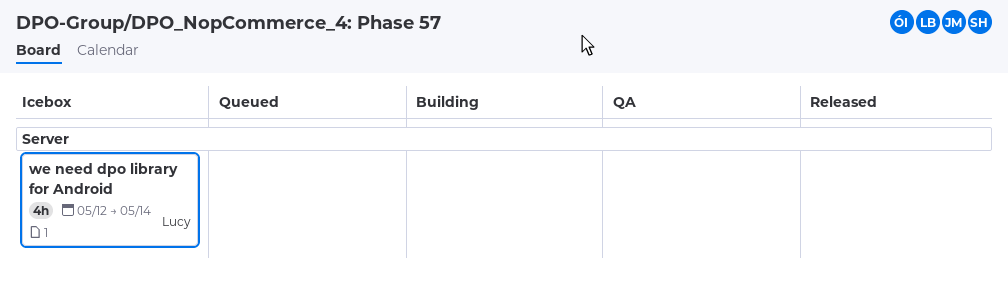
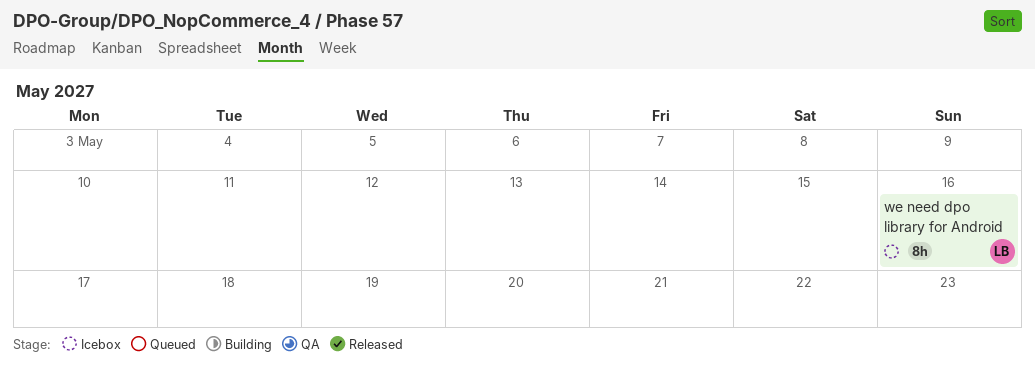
we need dpo library for Android, estimate: 4h -> 8h
we need dpo library for Android, due: May 14 -> May 16

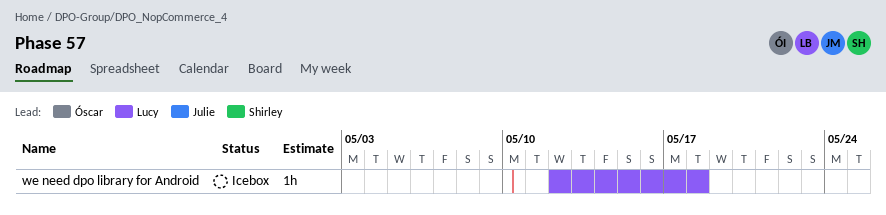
we need dpo library for Android, estimate: 8h -> 1h
we need dpo library for Android, due: May 16 -> May 18

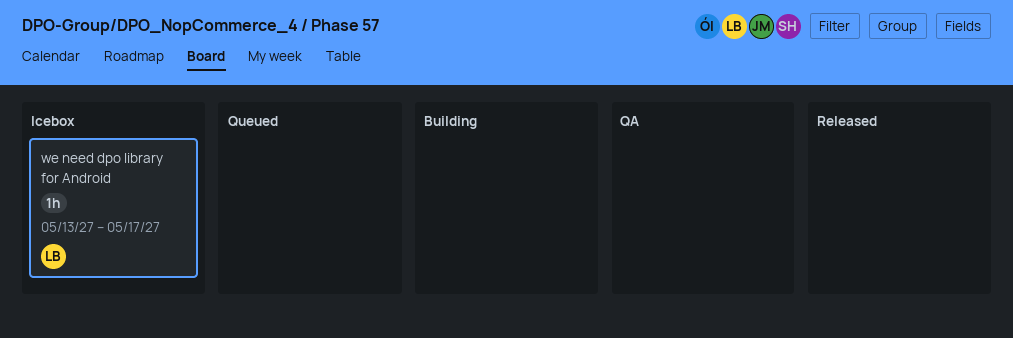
we need dpo library for Android, start: May 12 -> May 13
we need dpo library for Android, due: May 18 -> May 17

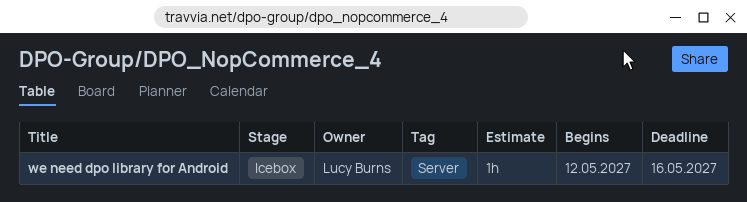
we need dpo library for Android, start: May 13 -> May 12
we need dpo library for Android, due: May 17 -> May 16

